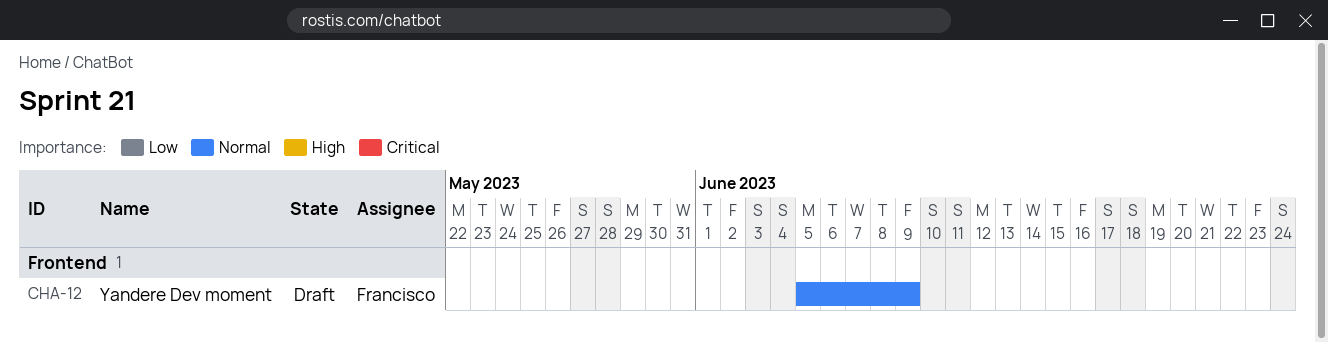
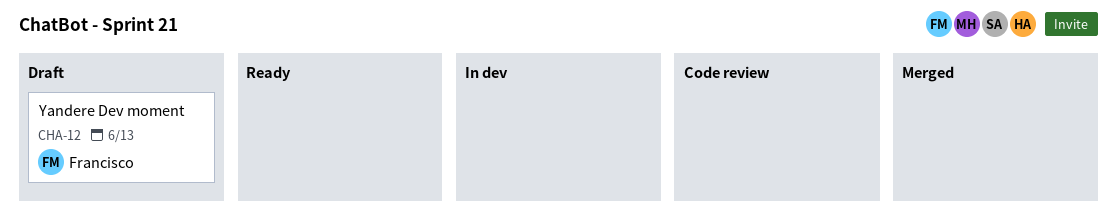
CHA-12, due: Jun 9 -> Jun 13

